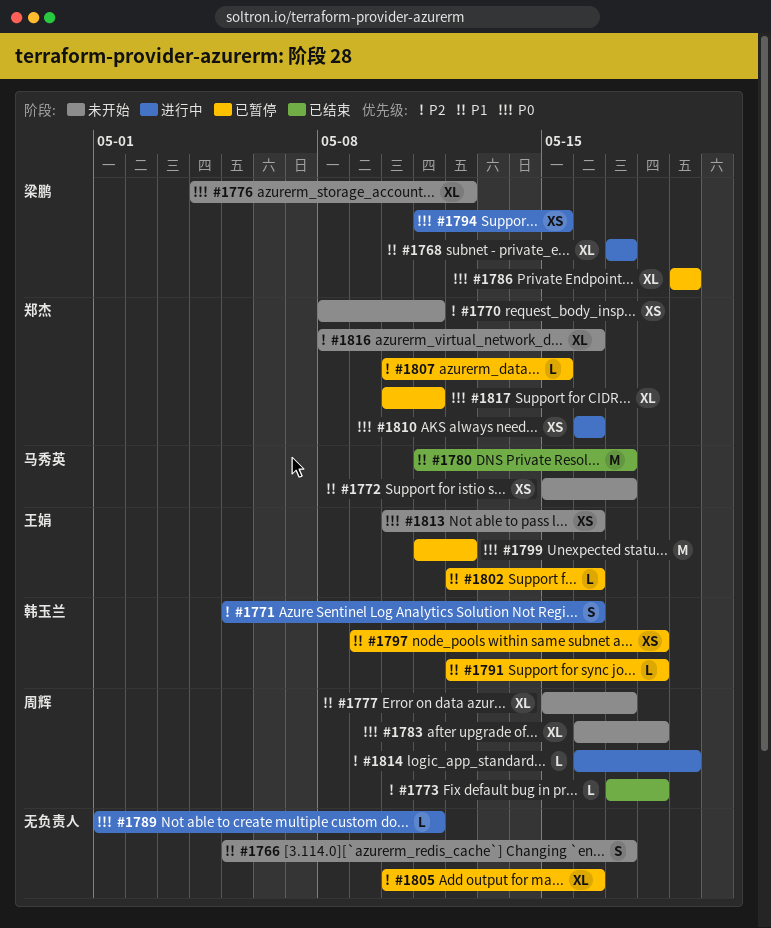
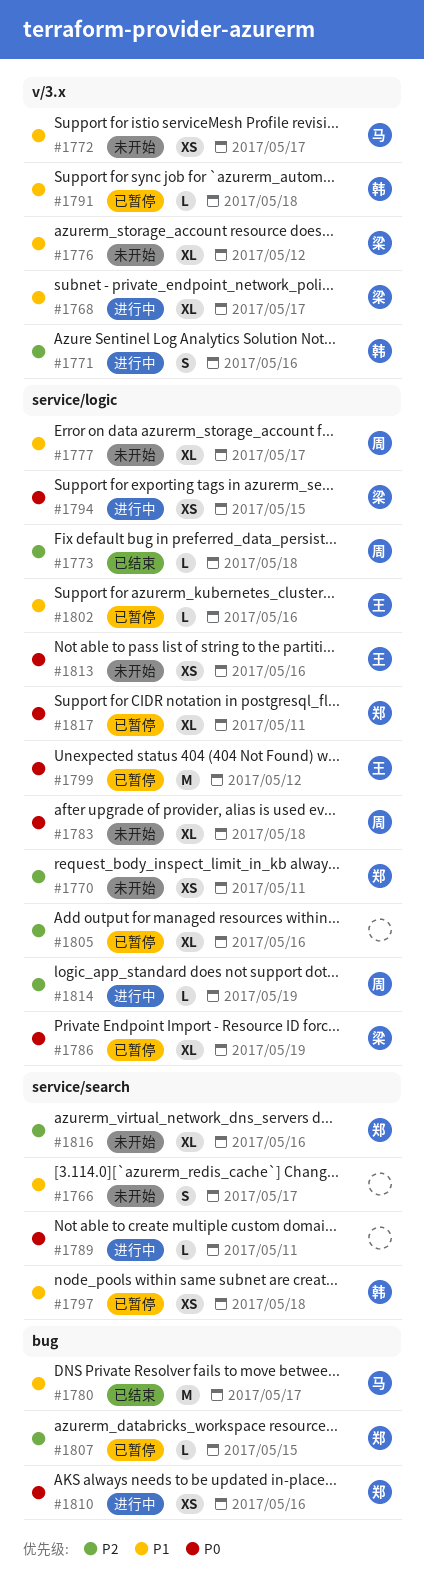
#1776, priority: P0 -> P1

